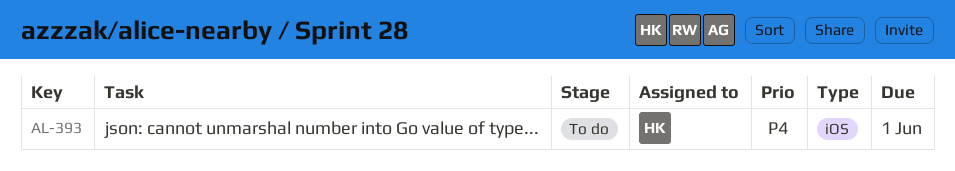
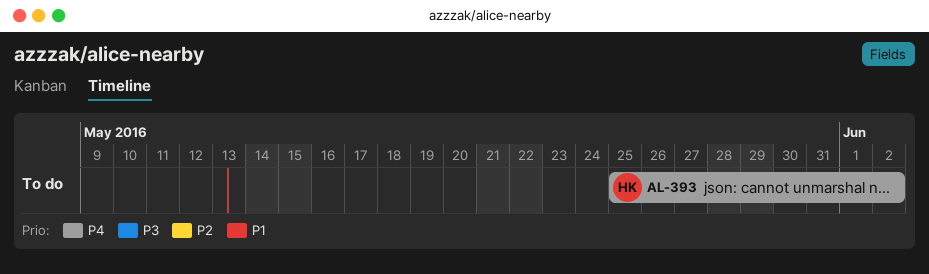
AL-393, due: Jun 1 -> Jun 2

